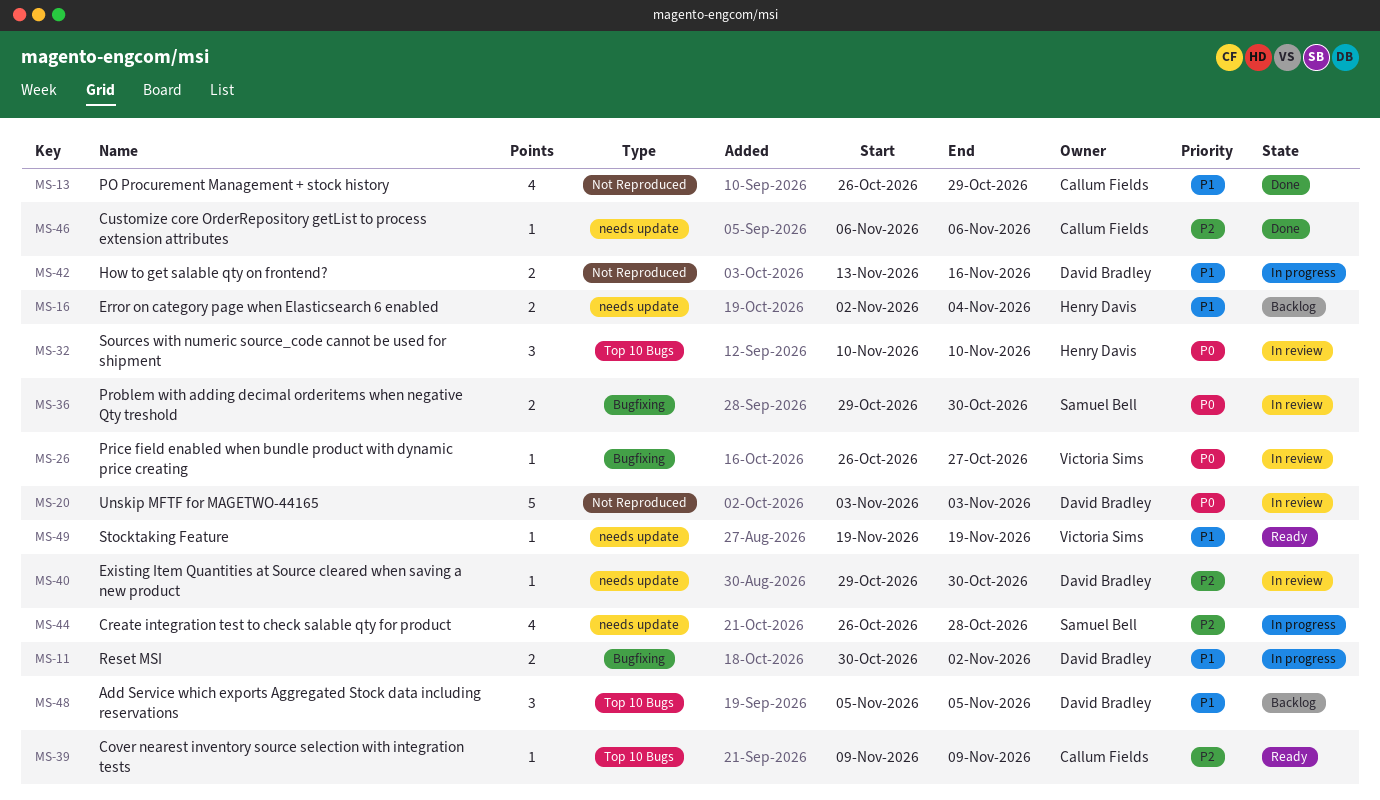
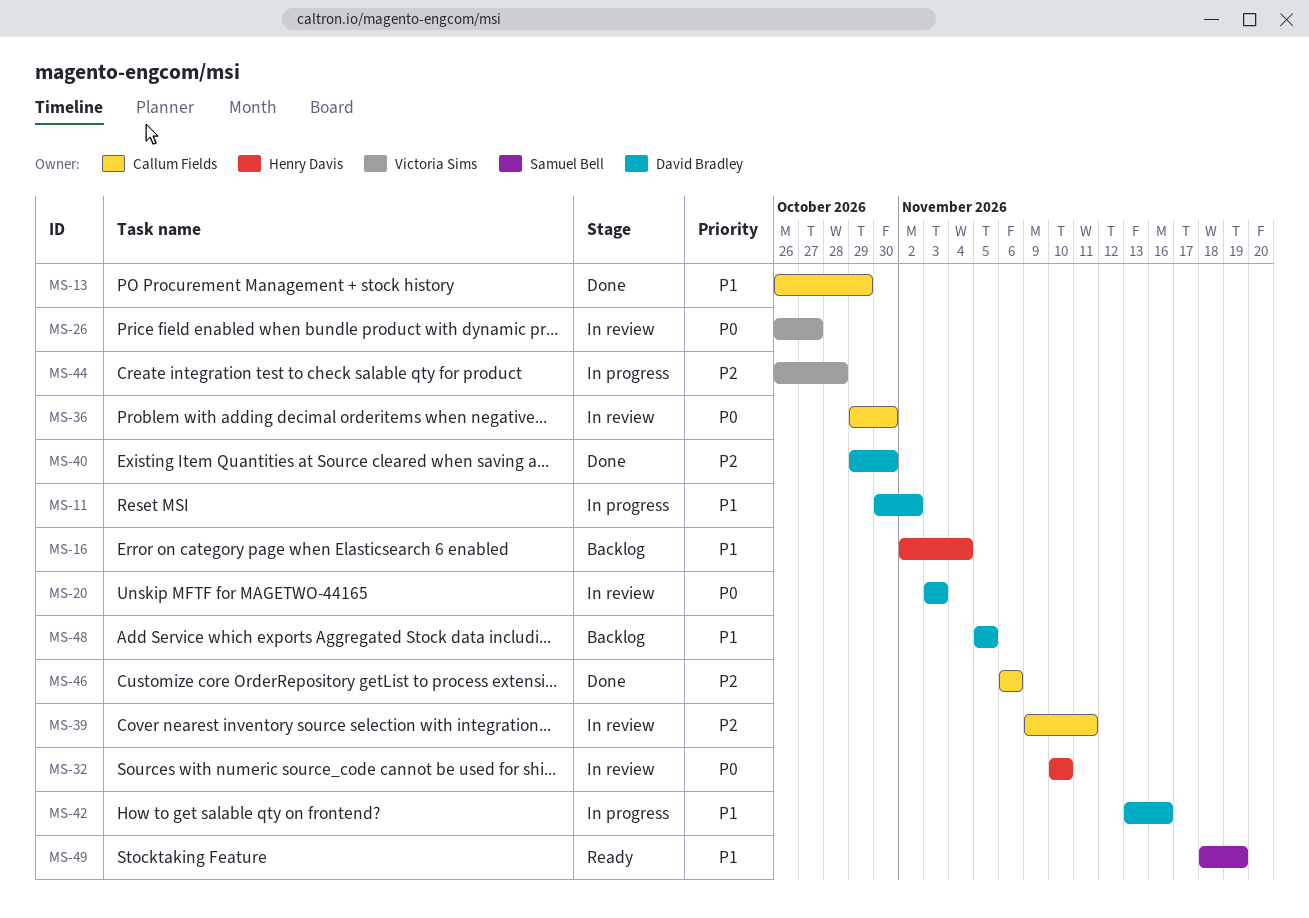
MS-36, owner: Samuel Bell -> Callum Fields
MS-39, status: Ready -> In review
MS-39, due: Nov 9 -> Nov 11
MS-40, status: In review -> Done
MS-44, owner: Samuel Bell -> Victoria Sims
MS-49, owner: Victoria Sims -> Samuel Bell
MS-49, start: Nov 19 -> Nov 18

